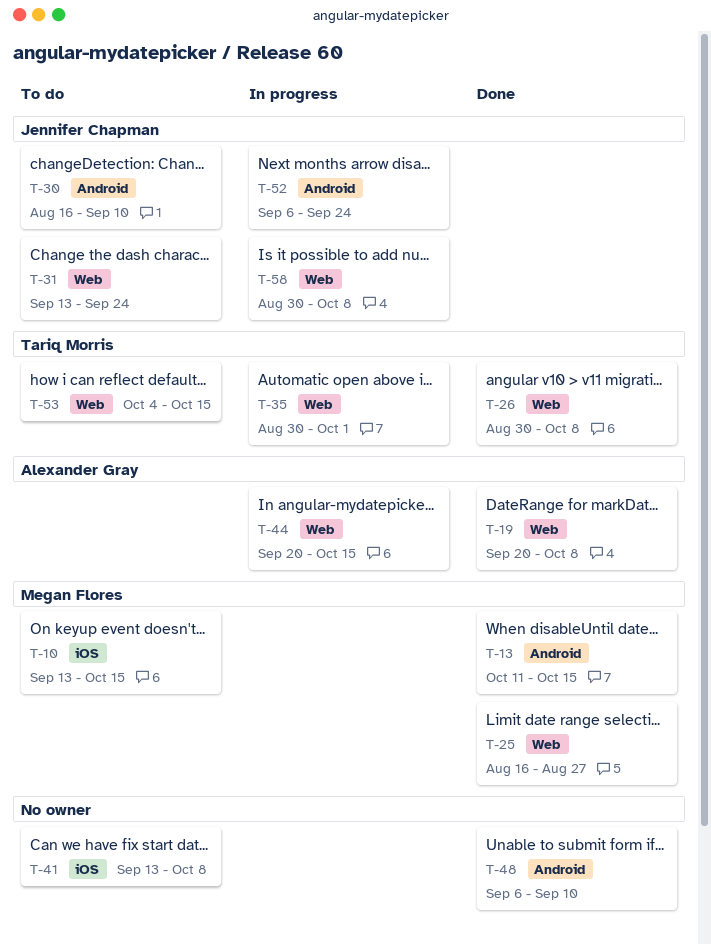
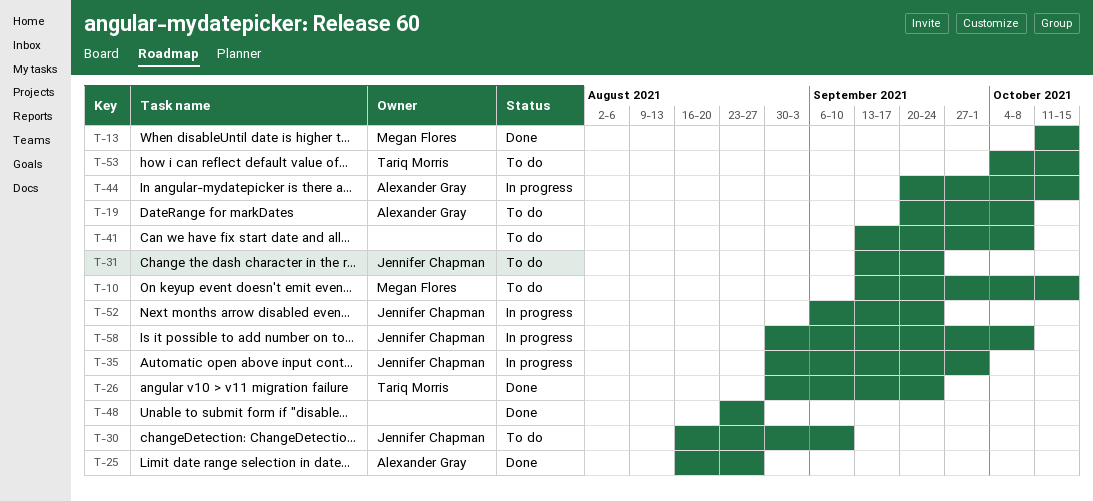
T-19, status: Done -> To do
T-25, owner: Megan Flores -> Alexander Gray
T-26, due: Oct 8 -> Sep 24
T-35, owner: Tariq Morris -> Jennifer Chapman
T-48, start: Sep 6 -> Aug 23
T-48, due: Sep 10 -> Aug 27

